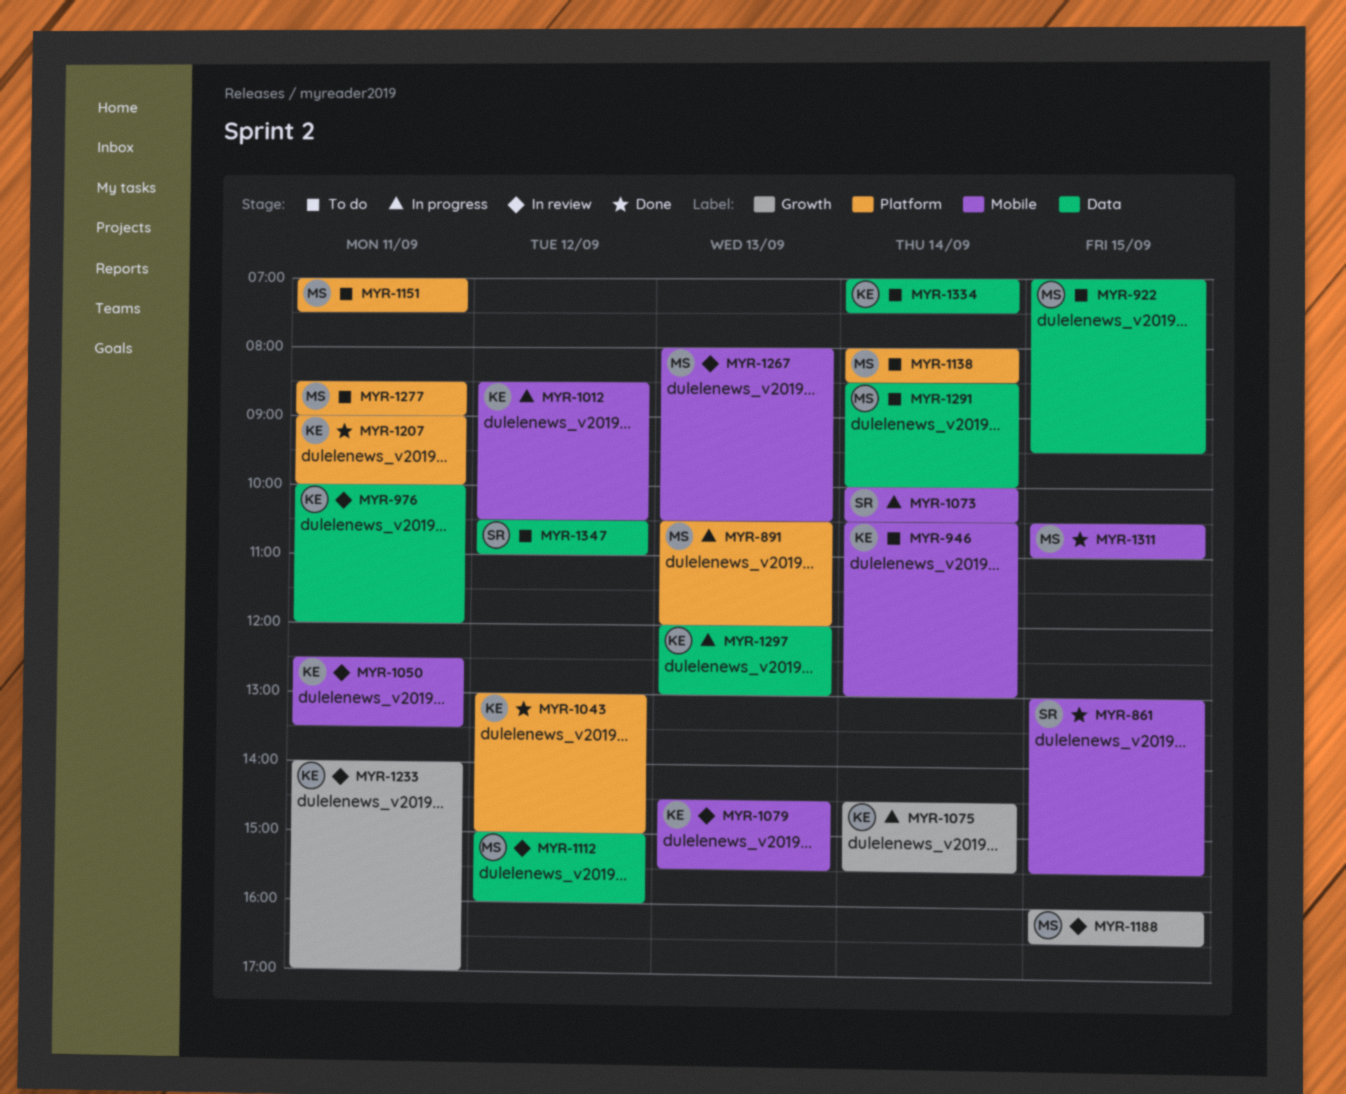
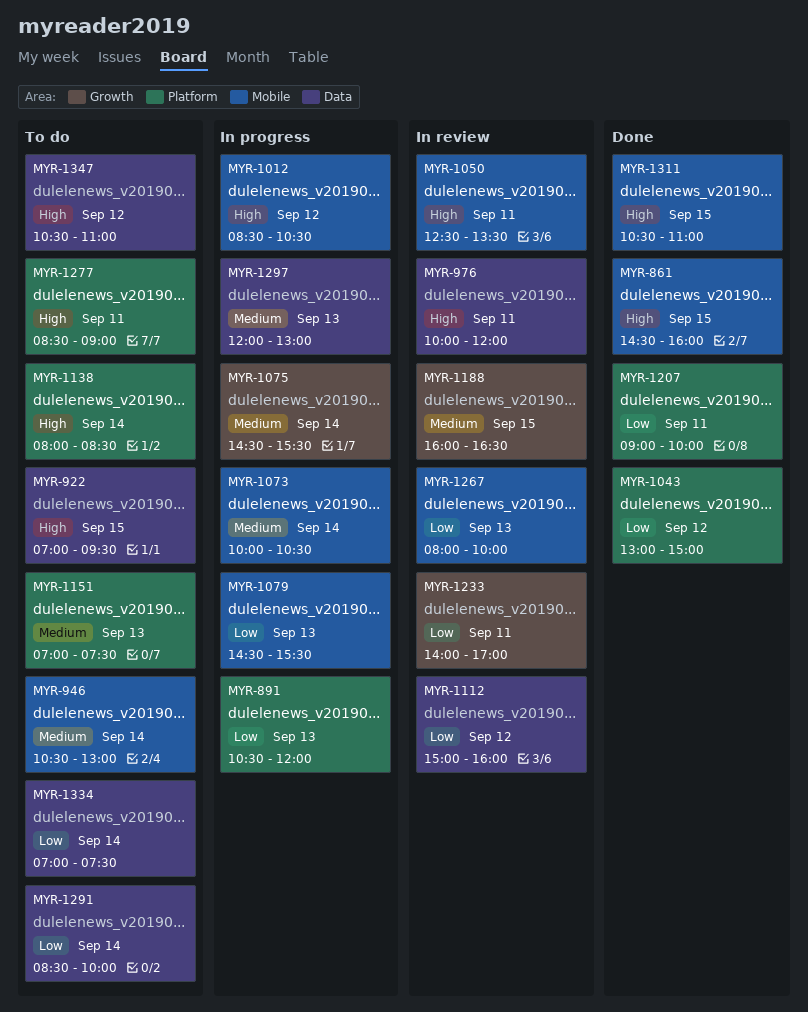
MYR-861, begins: 13:00 -> 14:30
MYR-861, ends: 15:30 -> 16:00
MYR-1079, status: In review -> In progress
MYR-1151, day: Sep 11 -> Sep 13
MYR-1267, ends: 10:30 -> 10:00

